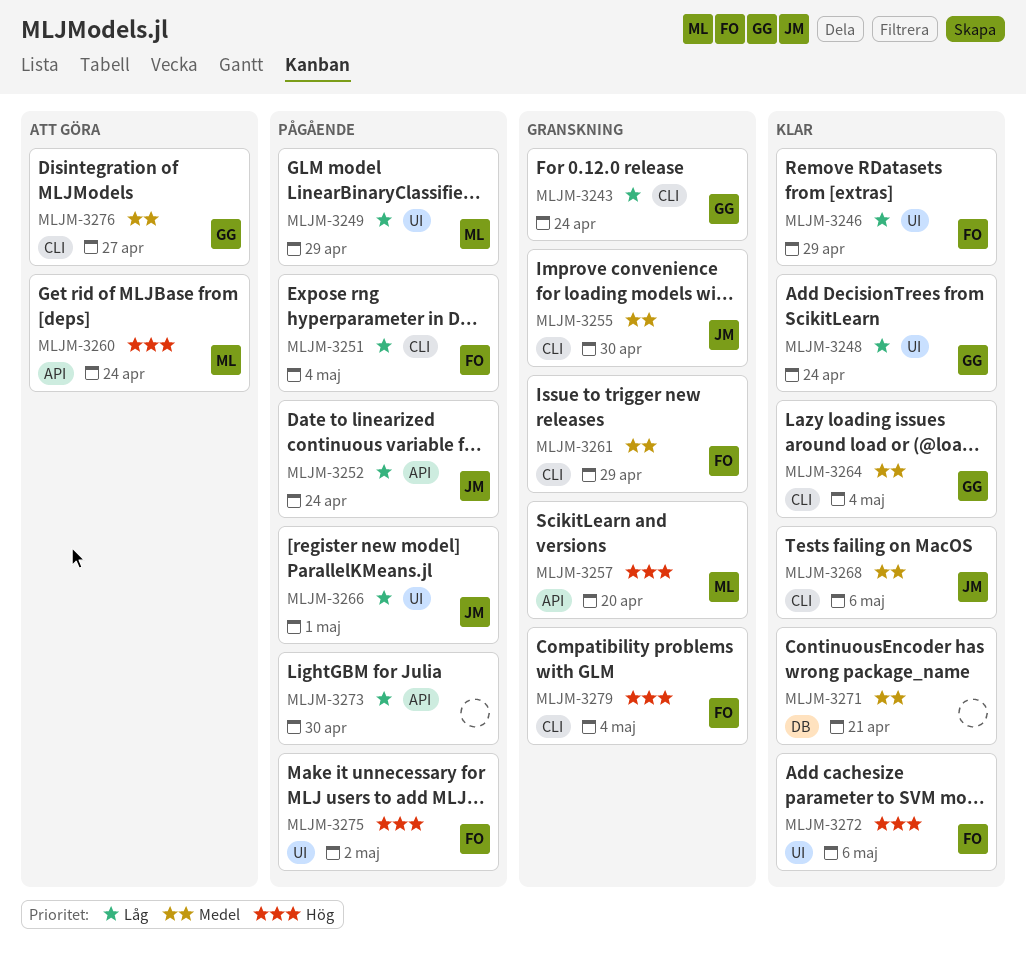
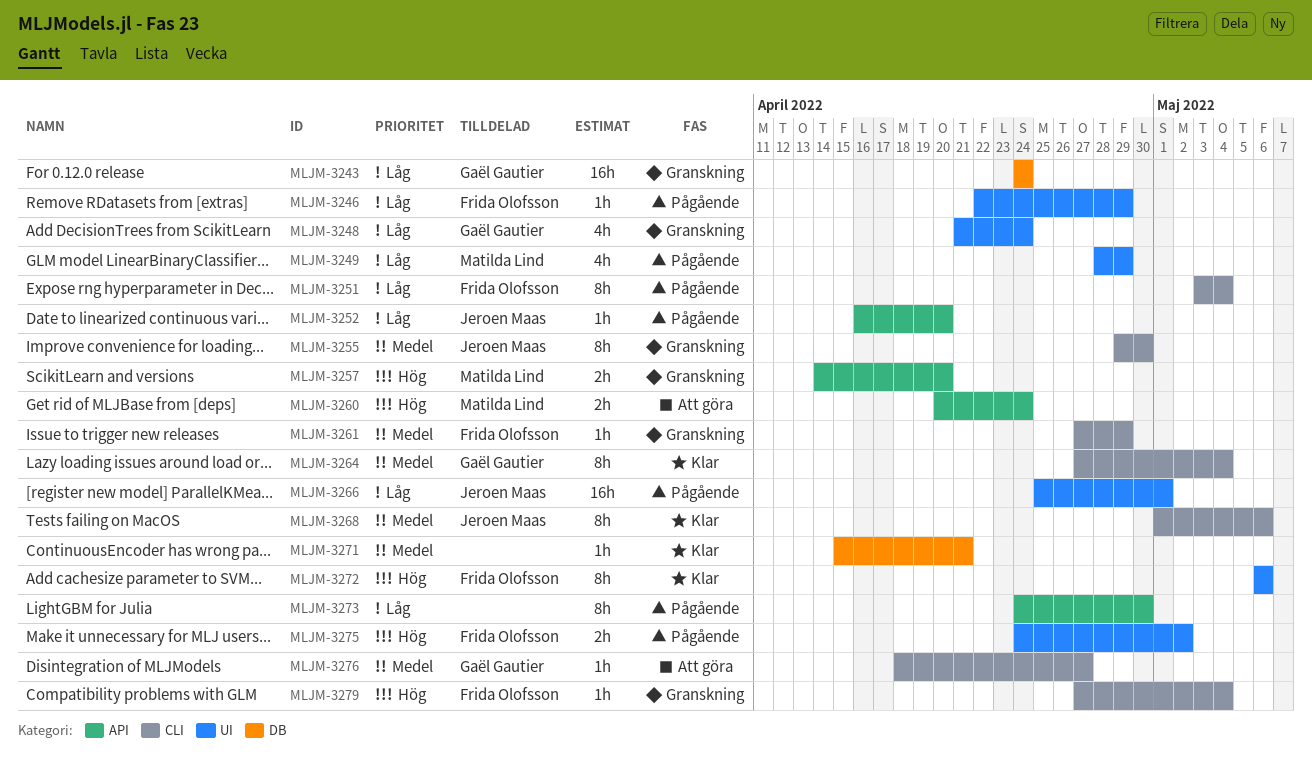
MLJM-3243, label: CLI -> DB
MLJM-3246, status: Klar -> Pågående
MLJM-3248, status: Klar -> Granskning
MLJM-3252, due: Apr 24 -> Apr 20

